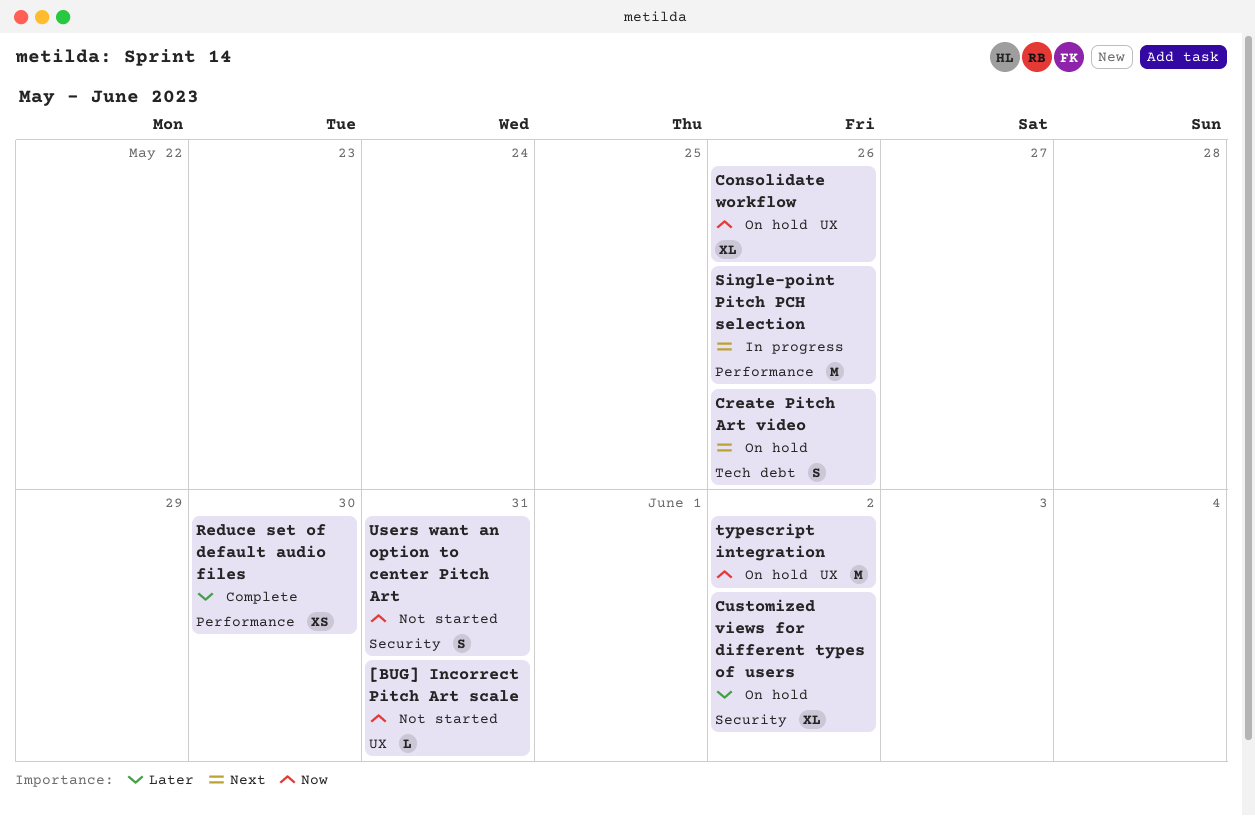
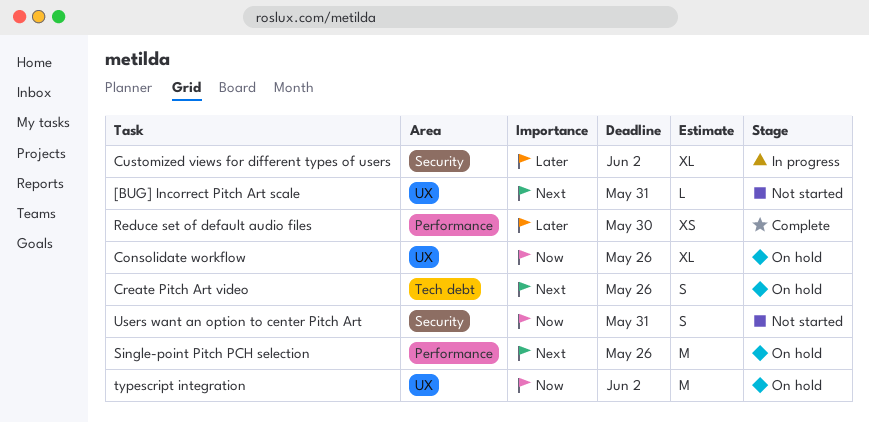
[BUG] Incorrect Pitch Art scale, priority: Now -> Next
Customized views for different types of users, status: On hold -> In progress
Single-point Pitch PCH selection, status: In progress -> On hold

